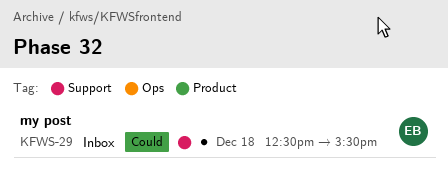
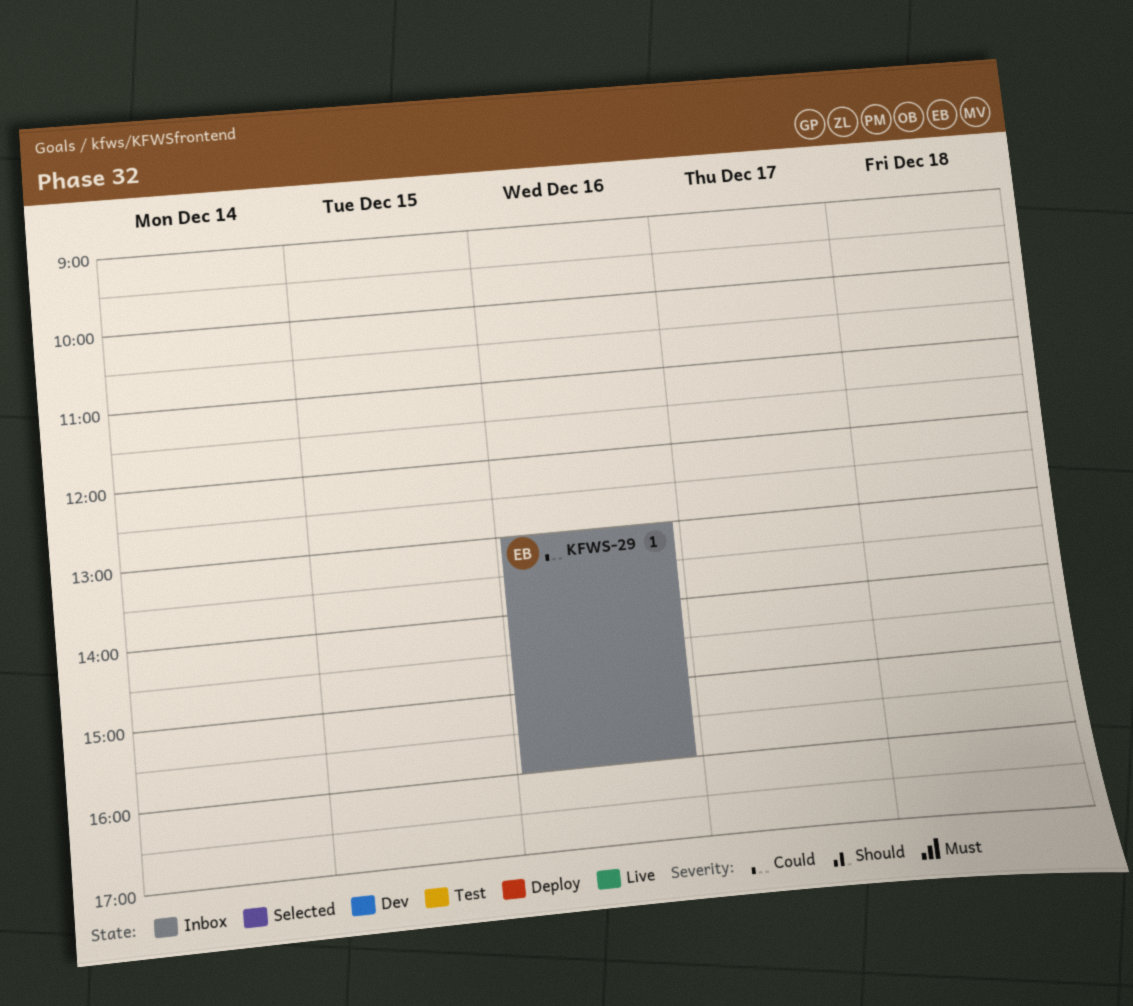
KFWS-29, day: Dec 18 -> Dec 16
KFWS-29, begins: 12:30 -> 13:00
KFWS-29, ends: 15:30 -> 16:00

